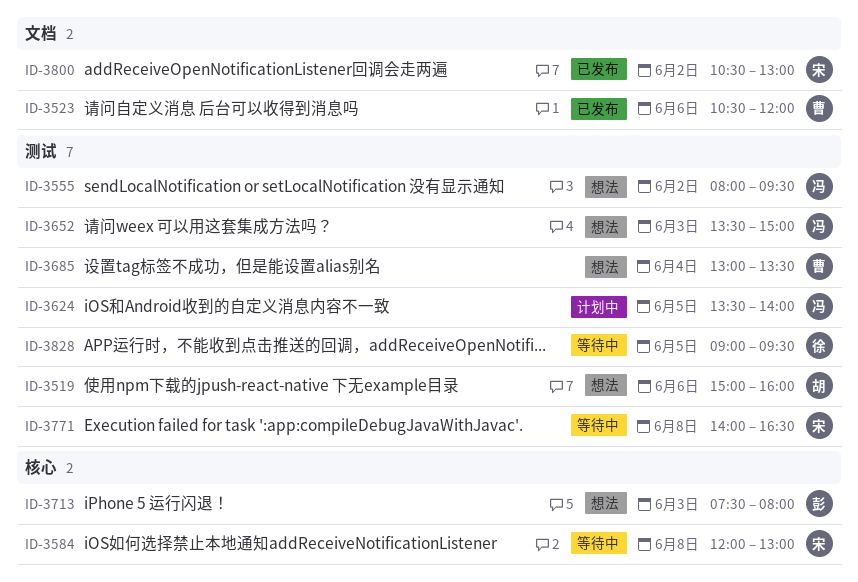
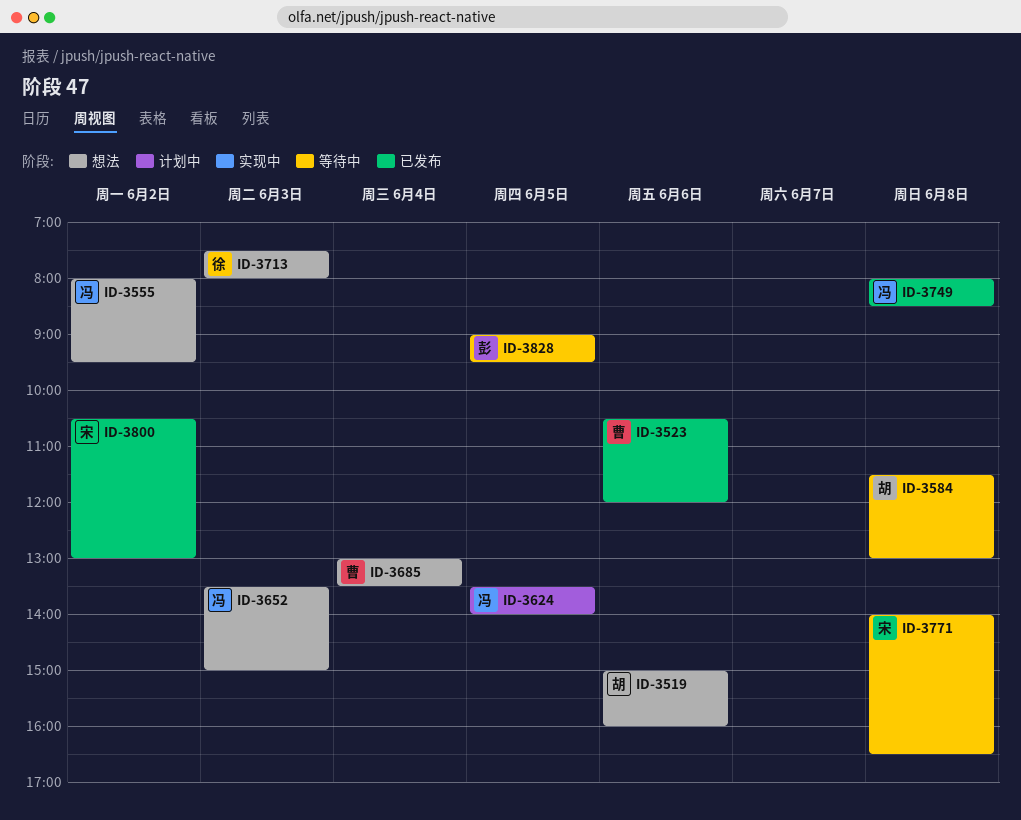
ID-3584, owner: 宋 -> 胡
ID-3584, begins: 12:00 -> 11:30
ID-3713, owner: 彭 -> 徐
ID-3749: none -> present
ID-3828, owner: 徐 -> 彭

